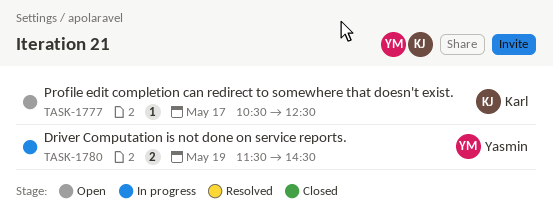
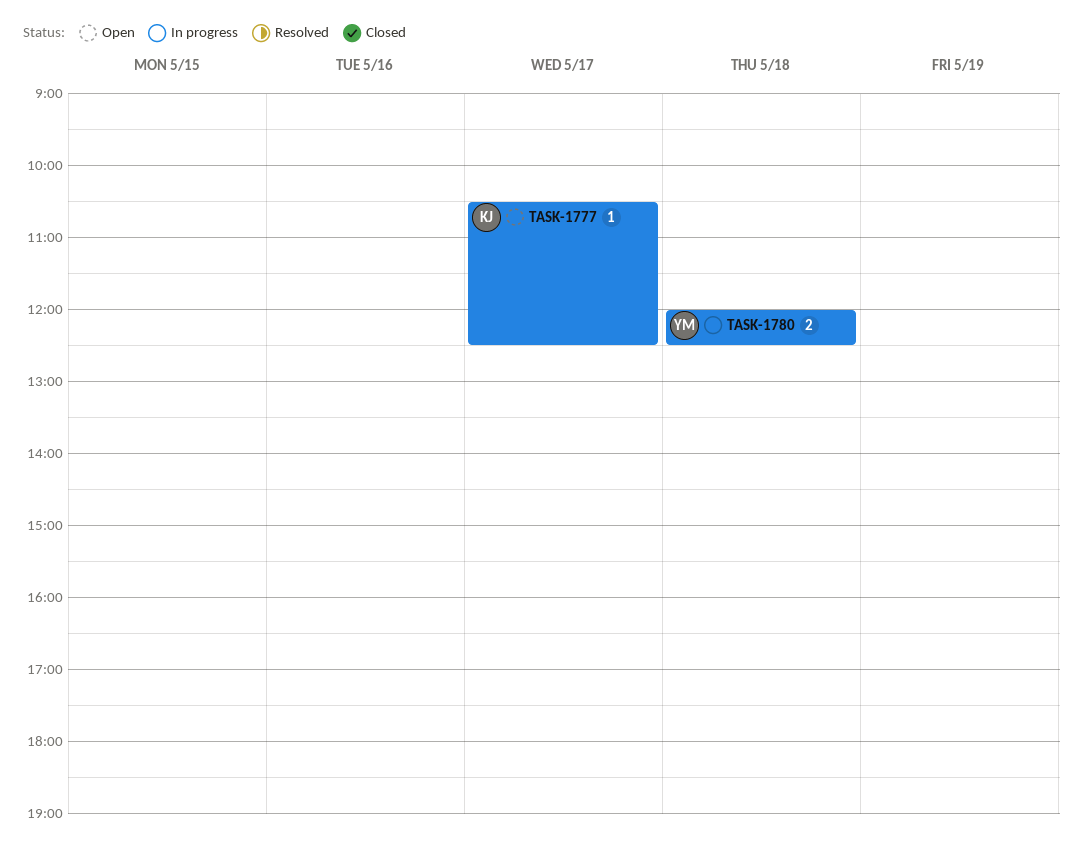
TASK-1780, day: May 19 -> May 18
TASK-1780, begins: 11:30 -> 12:00
TASK-1780, ends: 14:30 -> 12:30

